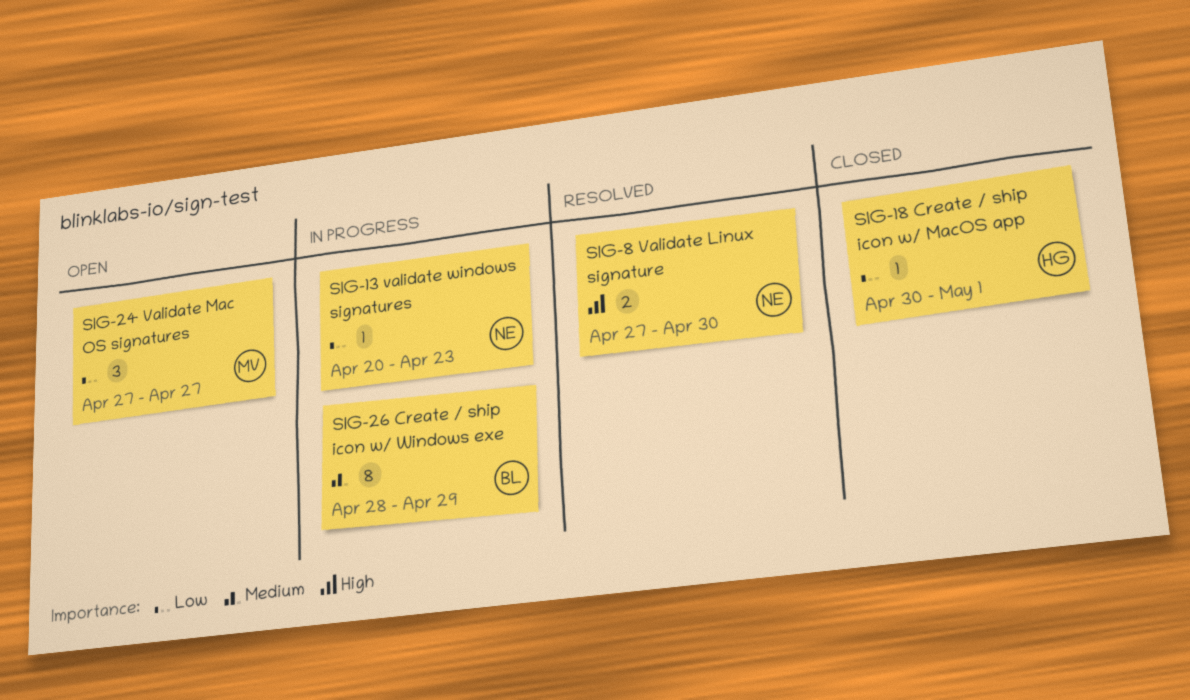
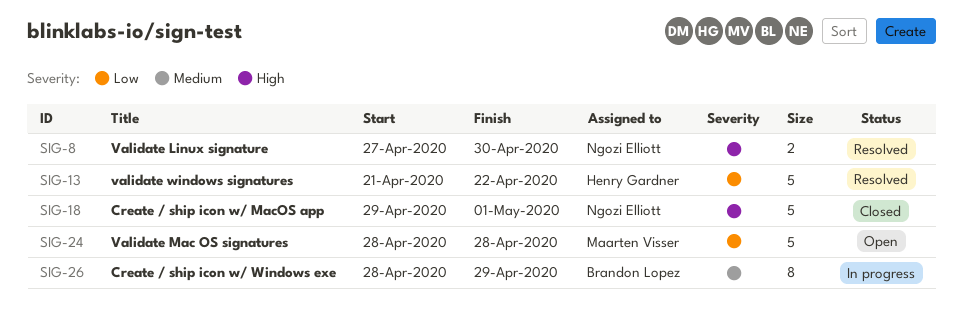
SIG-13, status: In progress -> Resolved
SIG-13, owner: Ngozi Elliott -> Henry Gardner
SIG-13, estimate: 1 -> 5
SIG-13, start: Apr 20 -> Apr 21
SIG-13, due: Apr 23 -> Apr 22
SIG-18, owner: Henry Gardner -> Ngozi Elliott
SIG-18, priority: Low -> High
SIG-18, estimate: 1 -> 5
SIG-18, start: Apr 30 -> Apr 29
SIG-24, estimate: 3 -> 5
SIG-24, start: Apr 27 -> Apr 28
SIG-24, due: Apr 27 -> Apr 28

